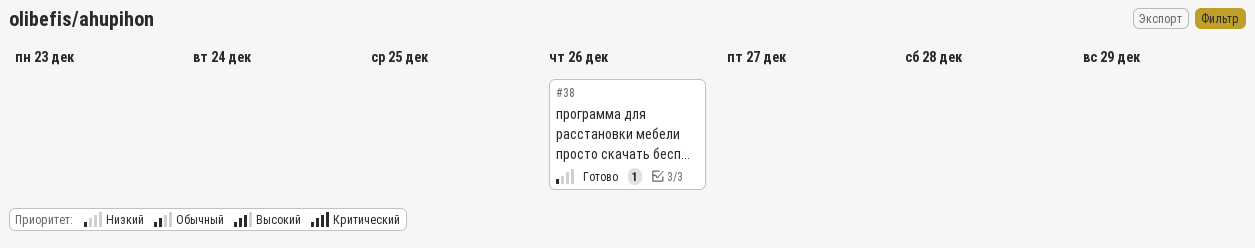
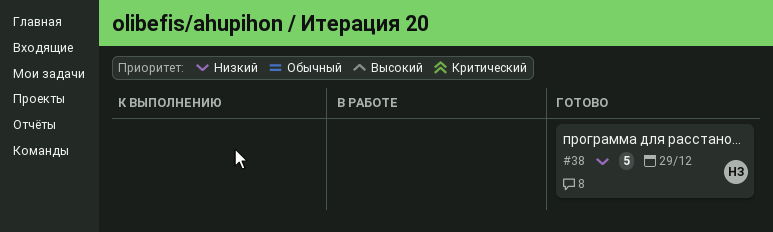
#38, estimate: 1 -> 5
#38, due: Dec 26 -> Dec 29

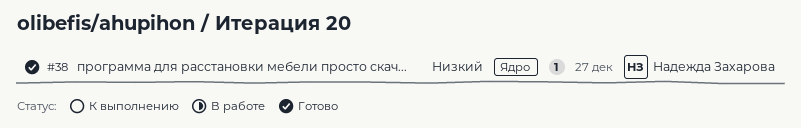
#38, estimate: 5 -> 1
#38, due: Dec 29 -> Dec 27

